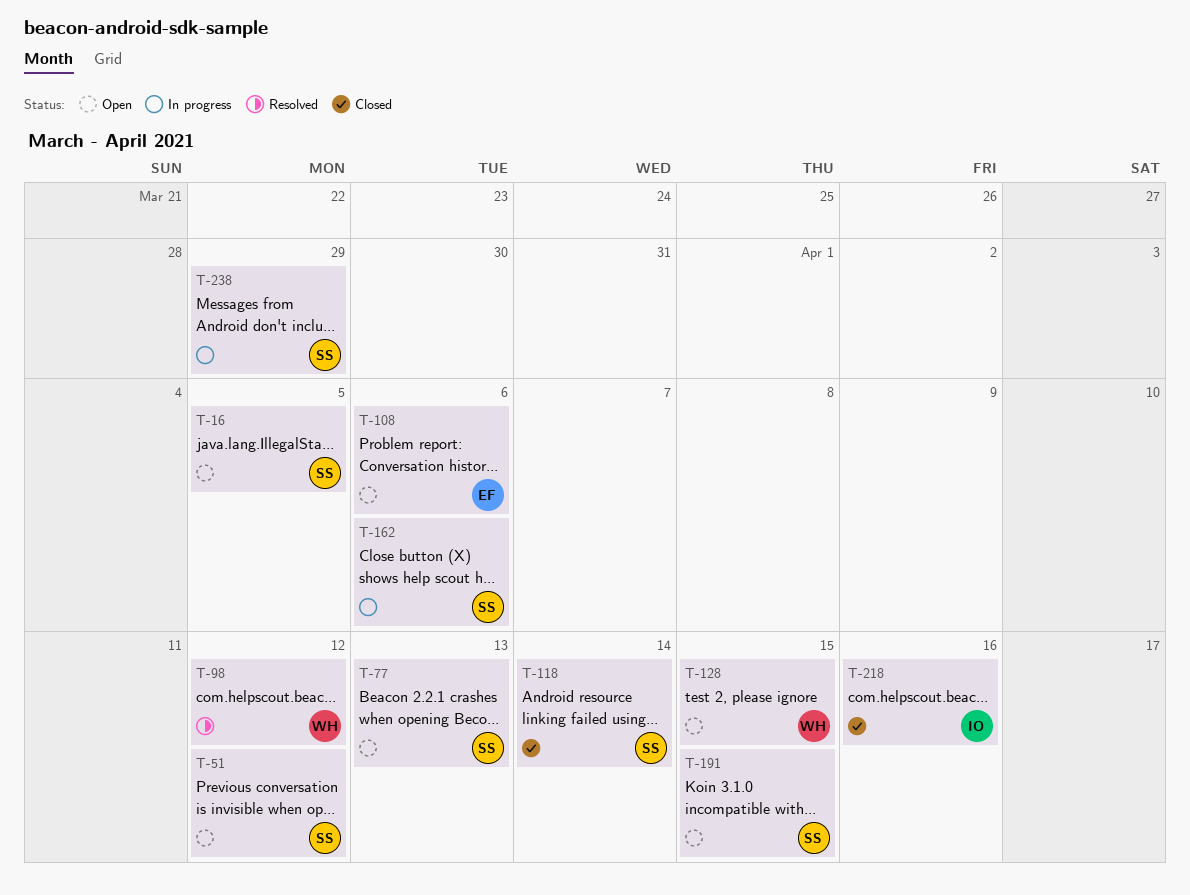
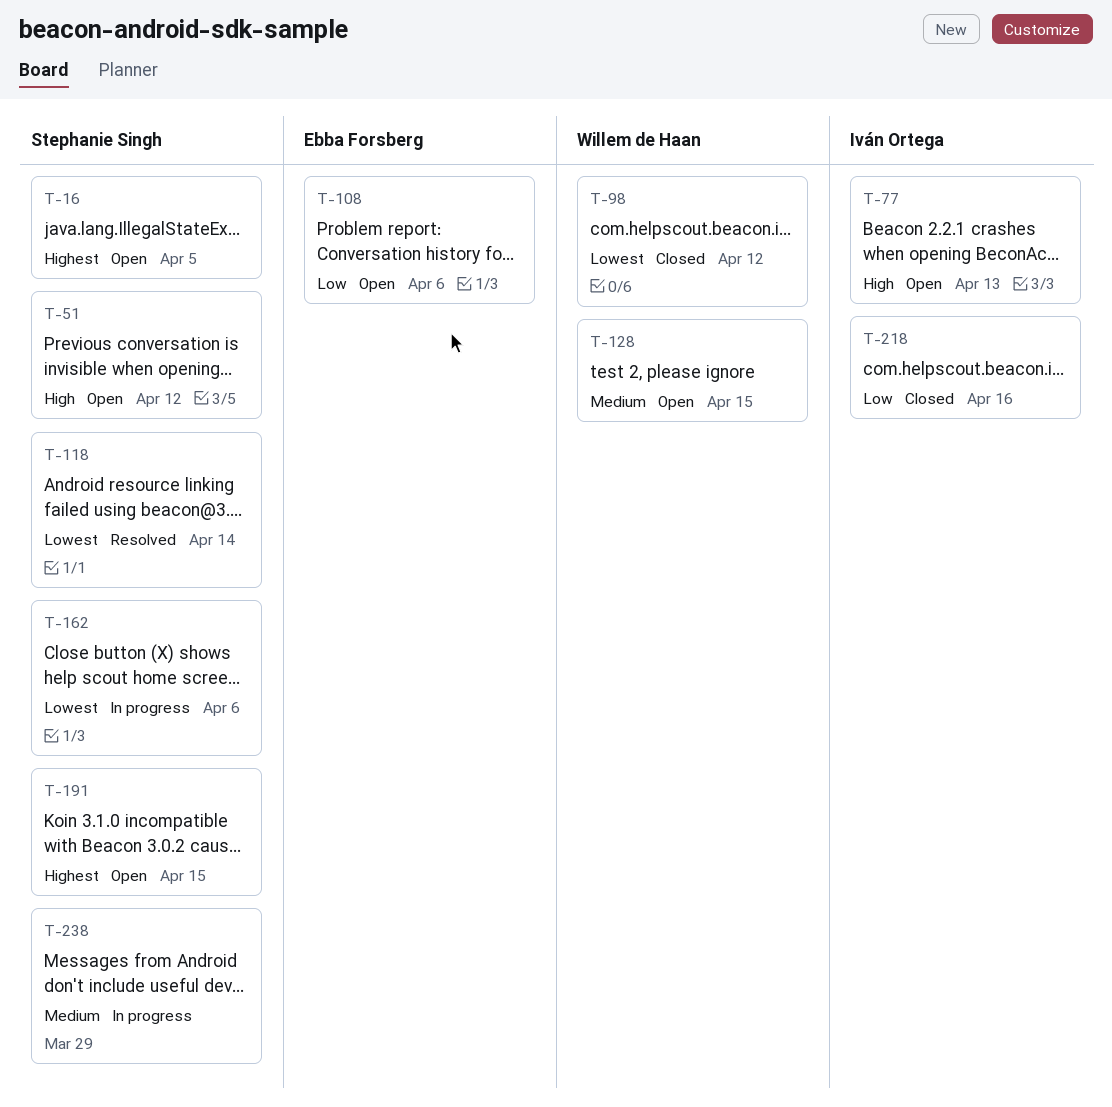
T-77, owner: Stephanie Singh -> Iván Ortega
T-98, status: Resolved -> Closed
T-118, status: Closed -> Resolved

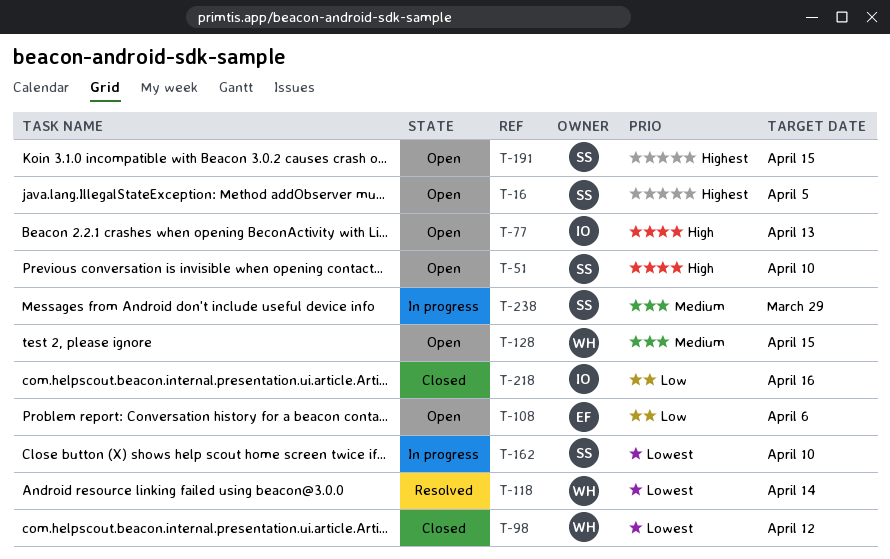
T-51, due: Apr 12 -> Apr 10
T-118, owner: Stephanie Singh -> Willem de Haan
T-162, due: Apr 6 -> Apr 10

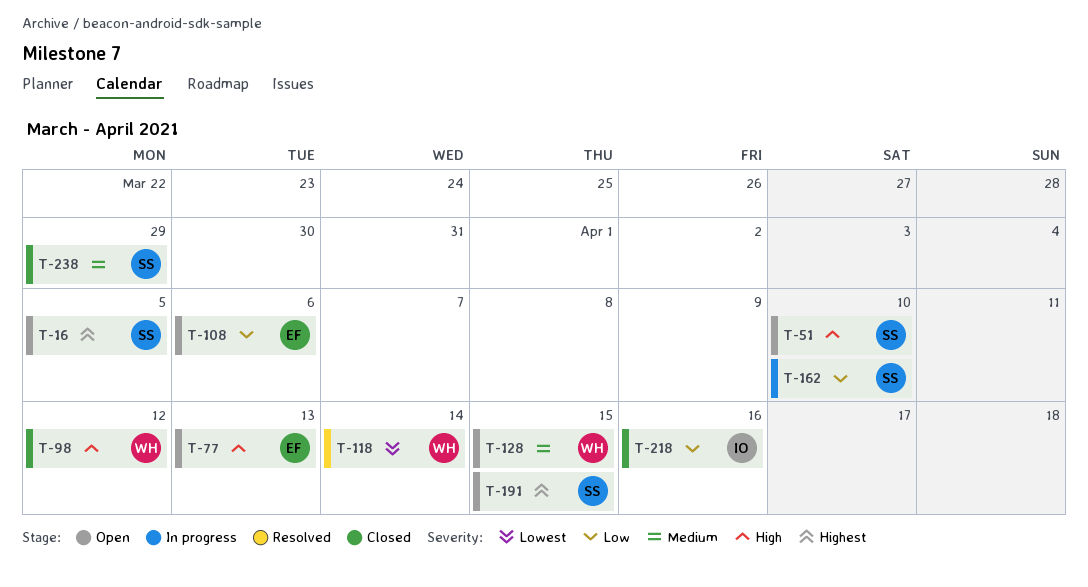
T-77, owner: IO -> EF
T-98, priority: Lowest -> High
T-162, priority: Lowest -> Low
T-238, status: In progress -> Closed

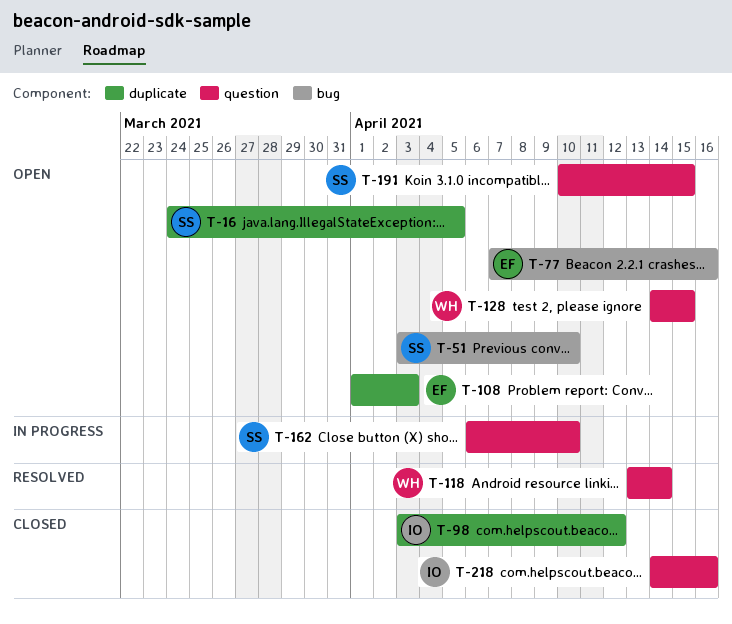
T-77, due: Apr 13 -> Apr 16
T-98, owner: WH -> IO
T-108, due: Apr 6 -> Apr 3
T-238: present -> none

